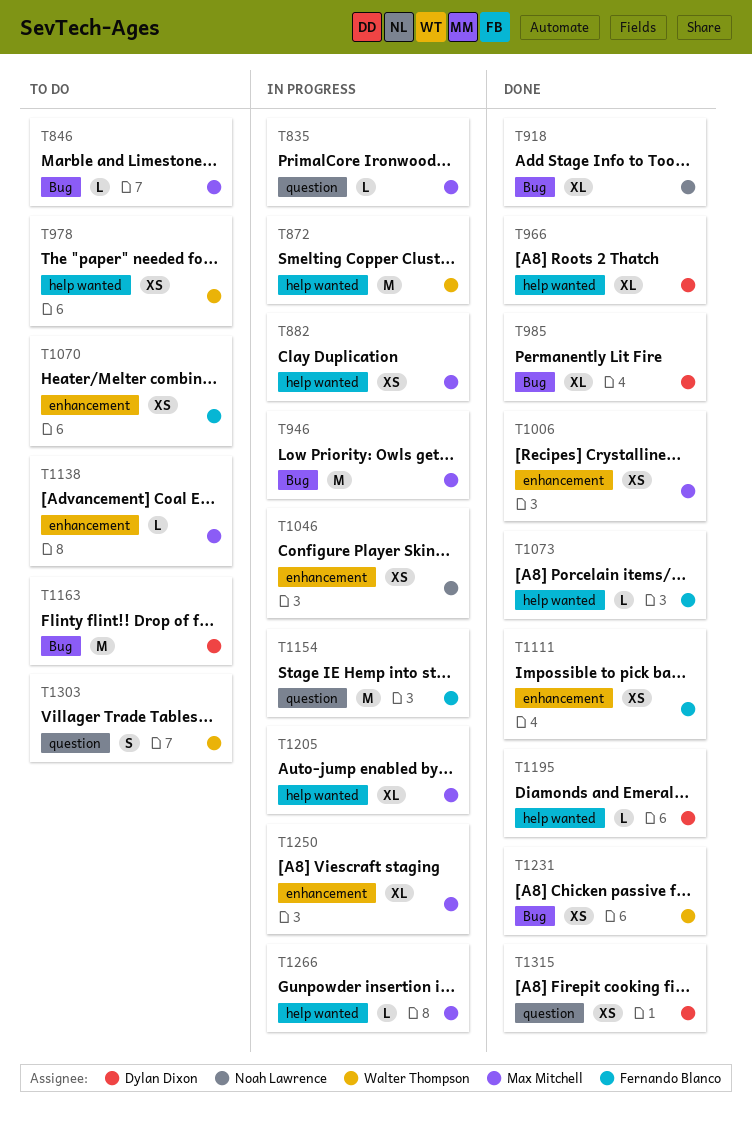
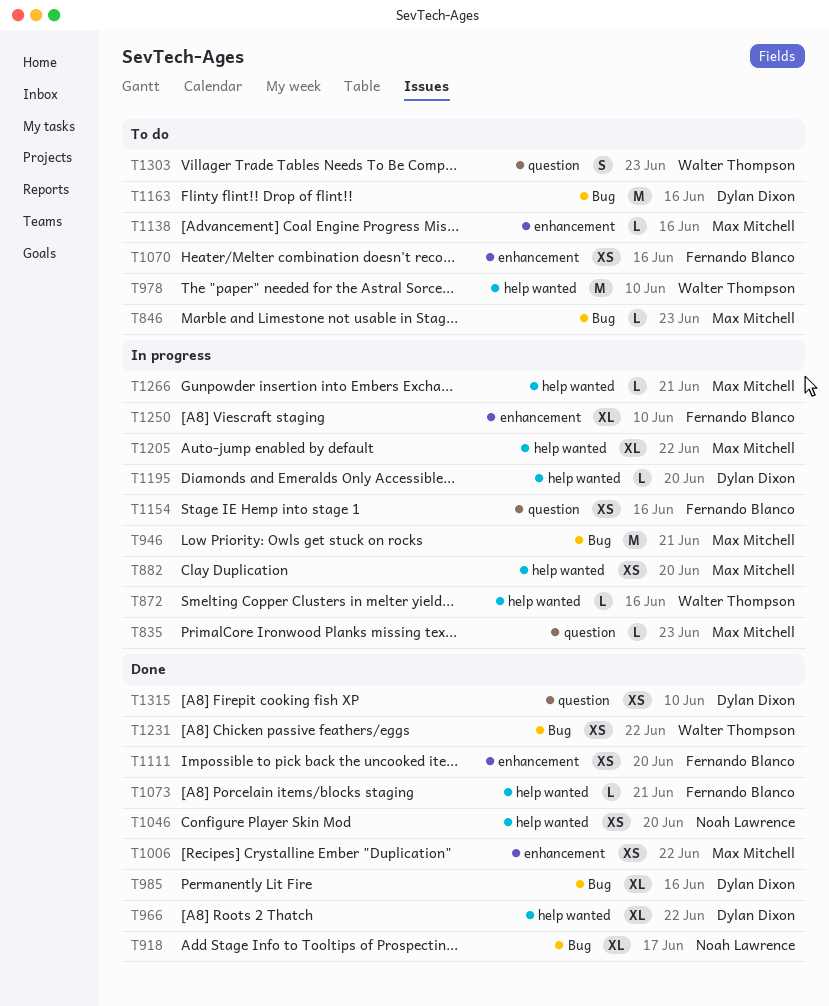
T872, estimate: M -> L
T978, estimate: XS -> M
T1046, status: In progress -> Done
T1046, label: enhancement -> help wanted
T1154, estimate: M -> XS
T1195, status: Done -> In progress
T1250, owner: Max Mitchell -> Fernando Blanco

